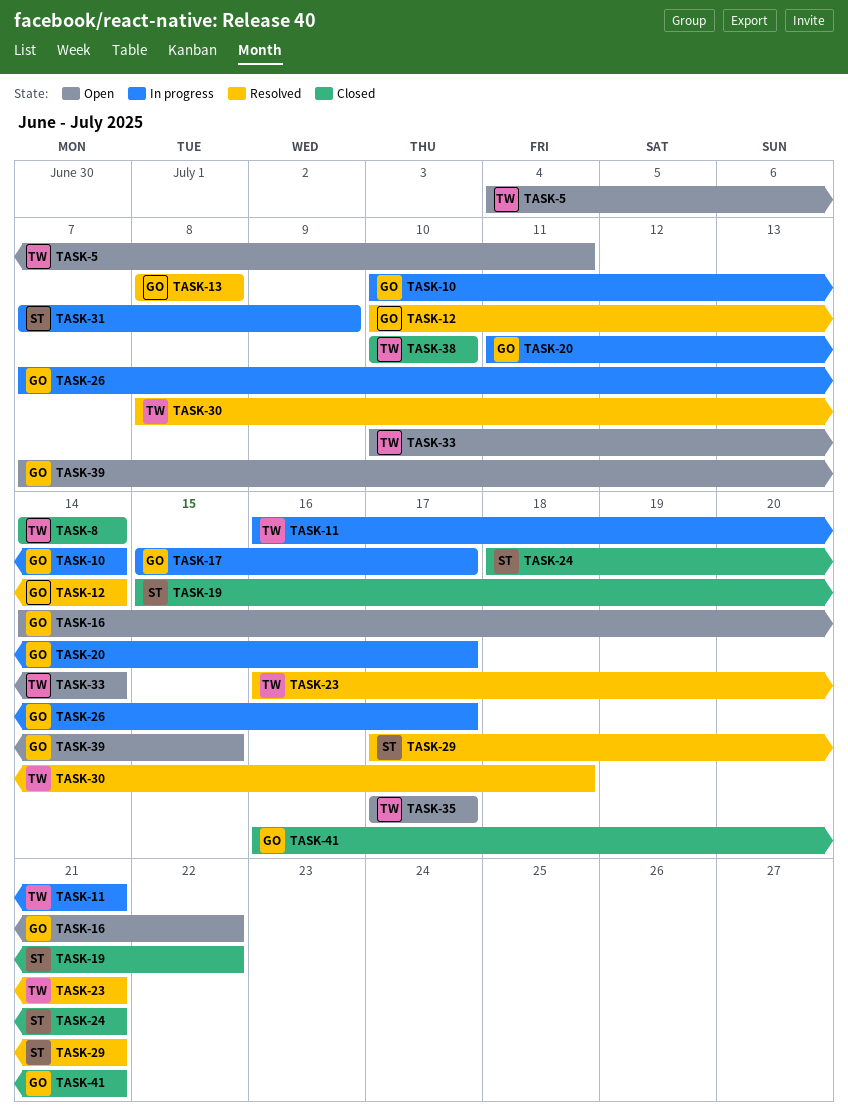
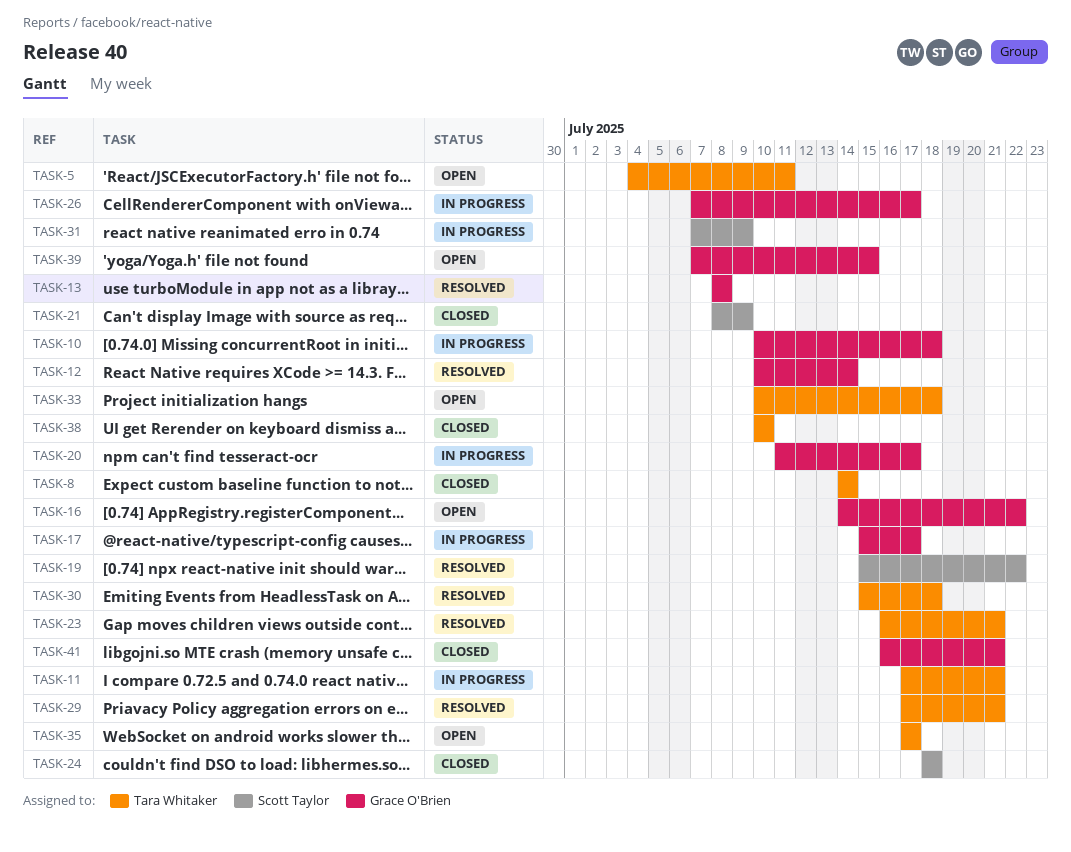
TASK-10, due: Jul 14 -> Jul 18
TASK-11, start: Jul 16 -> Jul 17
TASK-19, status: Closed -> Resolved
TASK-21: none -> present
TASK-24, due: Jul 21 -> Jul 18
TASK-29, owner: Scott Taylor -> Tara Whitaker
TASK-30, start: Jul 8 -> Jul 15
TASK-33, due: Jul 14 -> Jul 18

